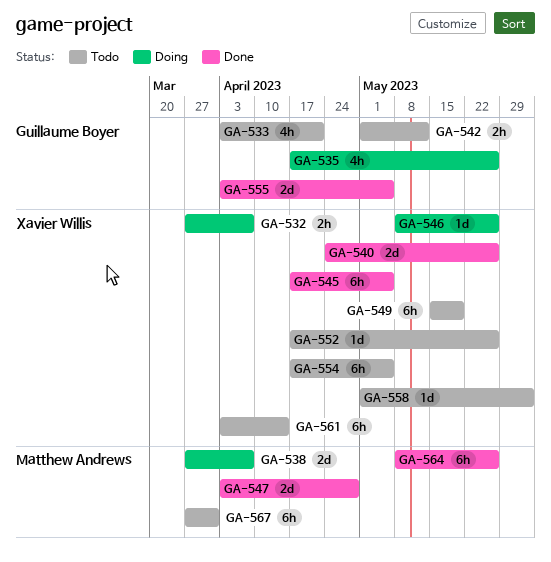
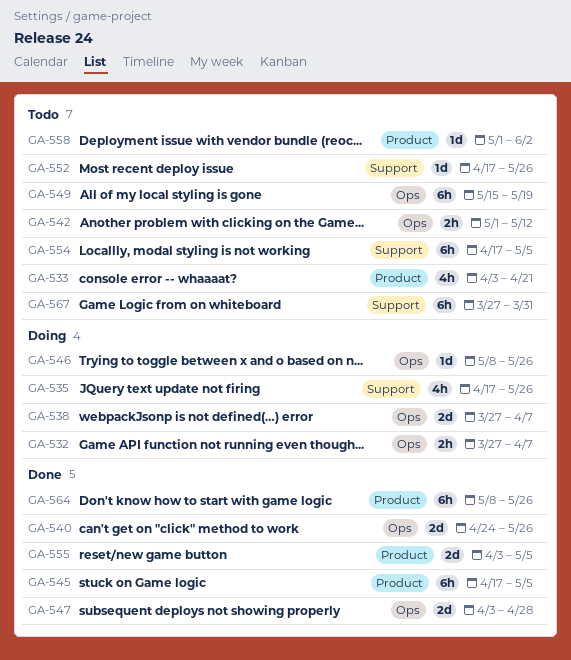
GA-561: present -> none

